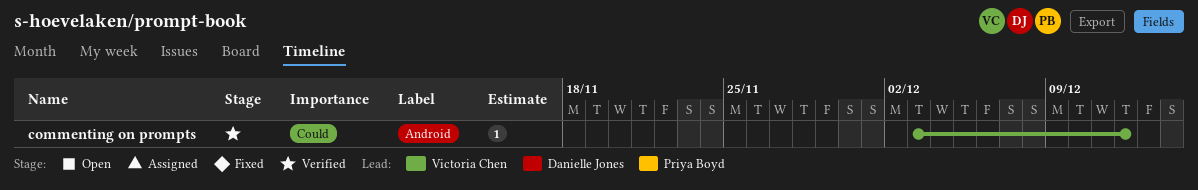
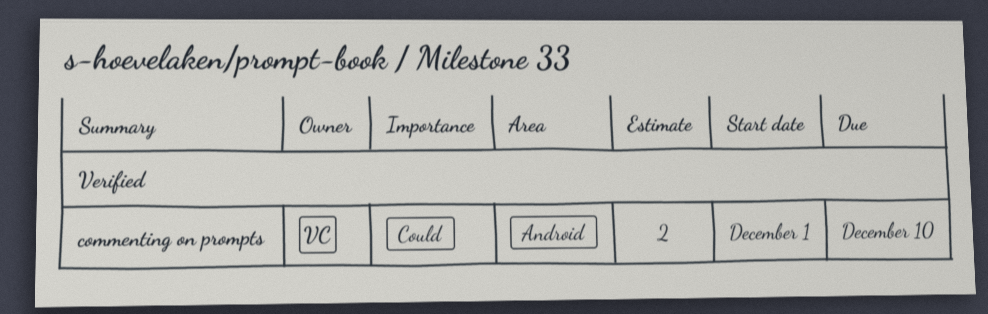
commenting on prompts, estimate: 1 -> 2
commenting on prompts, start: Dec 3 -> Dec 1
commenting on prompts, due: Dec 12 -> Dec 10

